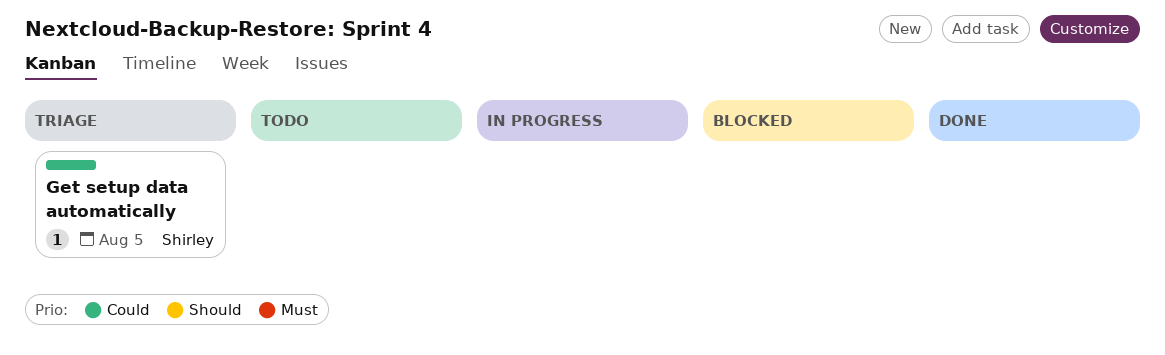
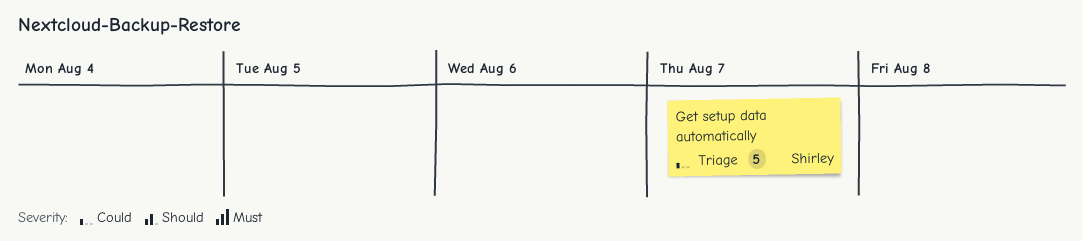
Get setup data automatically, estimate: 1 -> 5
Get setup data automatically, due: Aug 5 -> Aug 7

